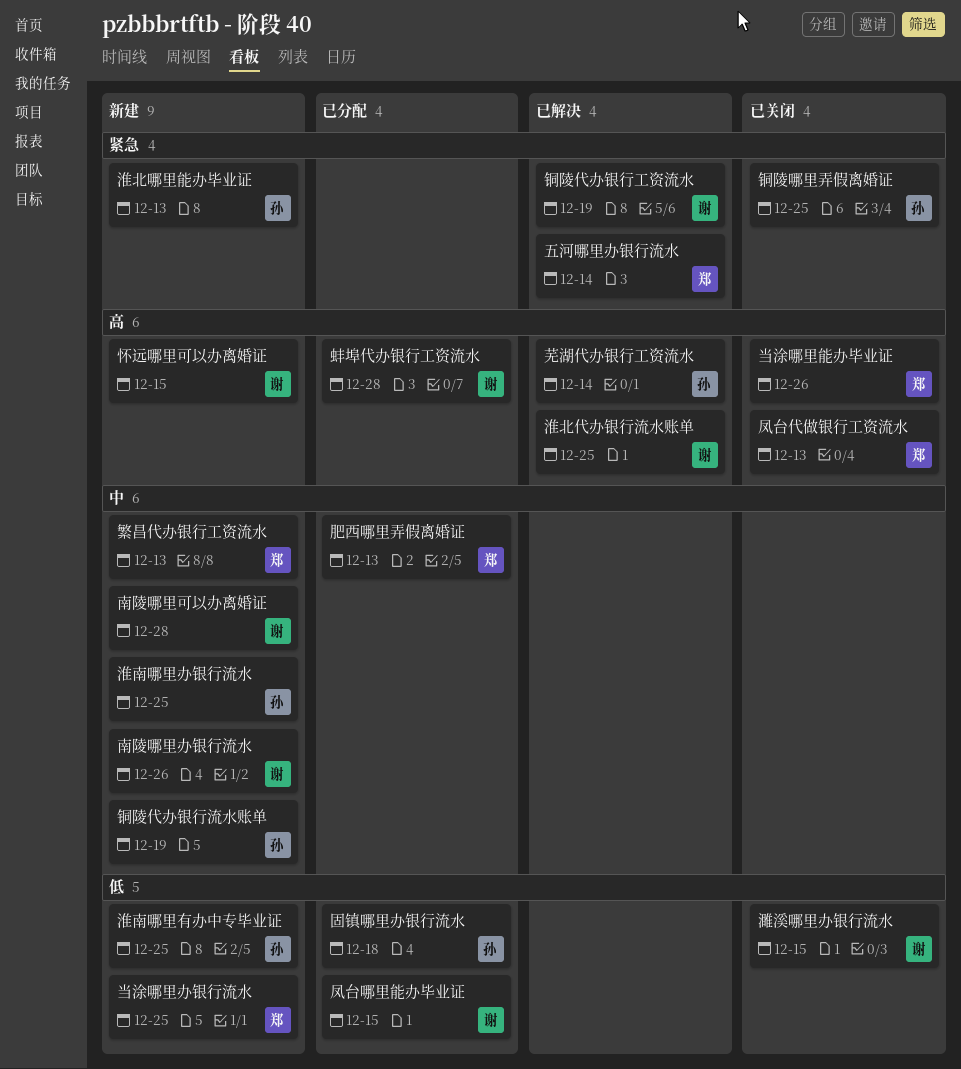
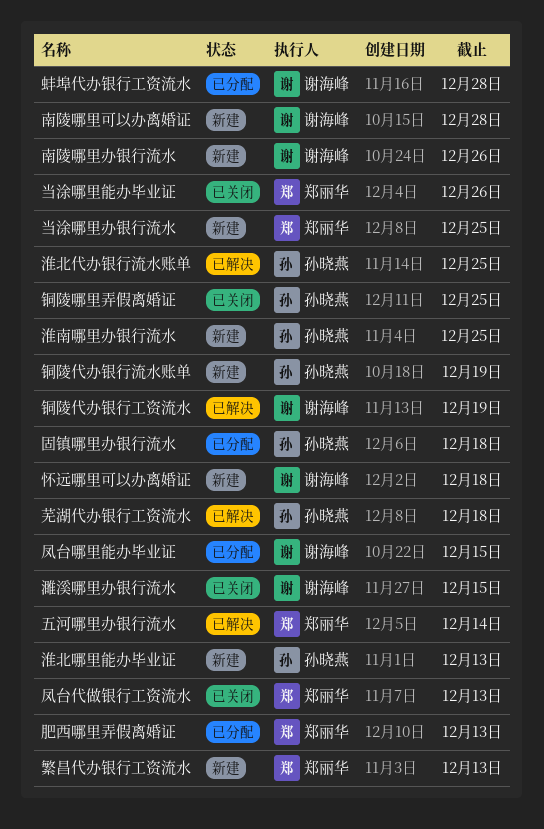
怀远哪里可以办离婚证, due: Dec 15 -> Dec 18
淮北代办银行流水账单, owner: 谢海峰 -> 孙晓燕
淮南哪里有办中专毕业证: present -> none
芜湖代办银行工资流水, due: Dec 14 -> Dec 18

